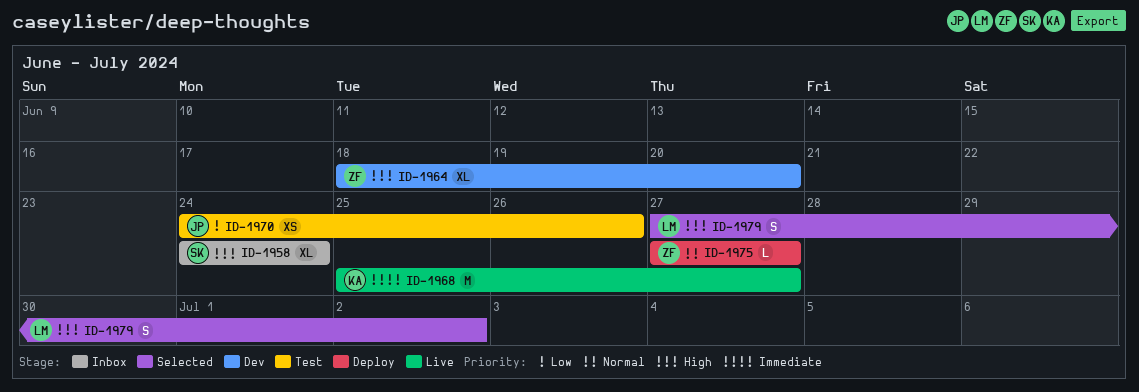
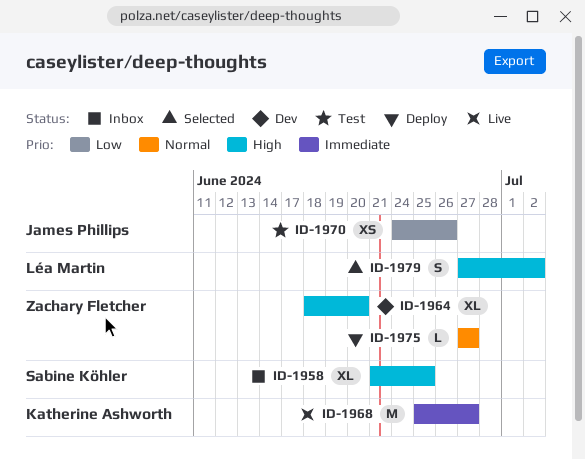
ID-1958, start: Jun 24 -> Jun 21
ID-1958, due: Jun 24 -> Jun 25

